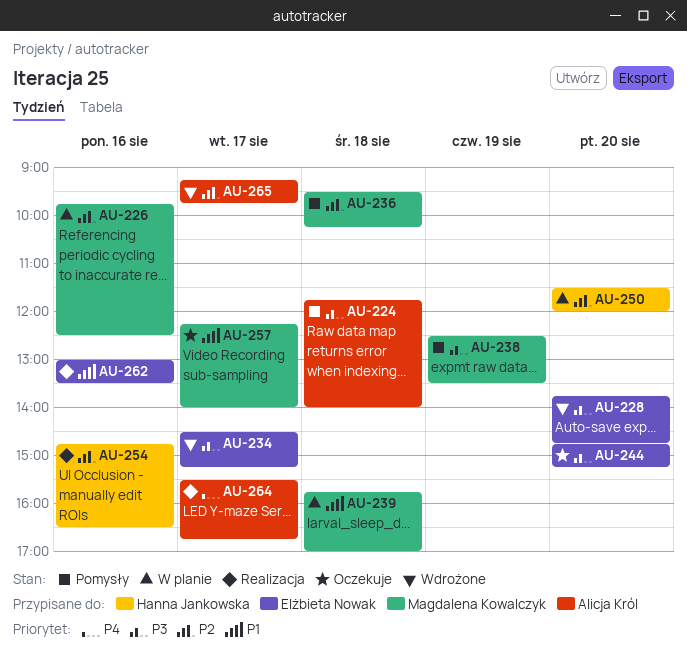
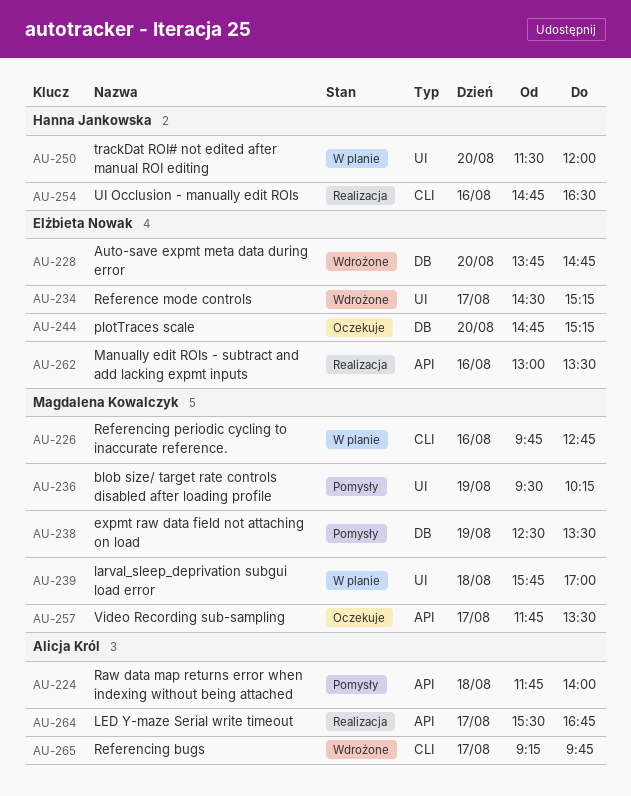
AU-226, ends: 12:30 -> 12:45
AU-236, day: Aug 18 -> Aug 19
AU-257, begins: 12:15 -> 11:45
AU-257, ends: 14:00 -> 13:30

